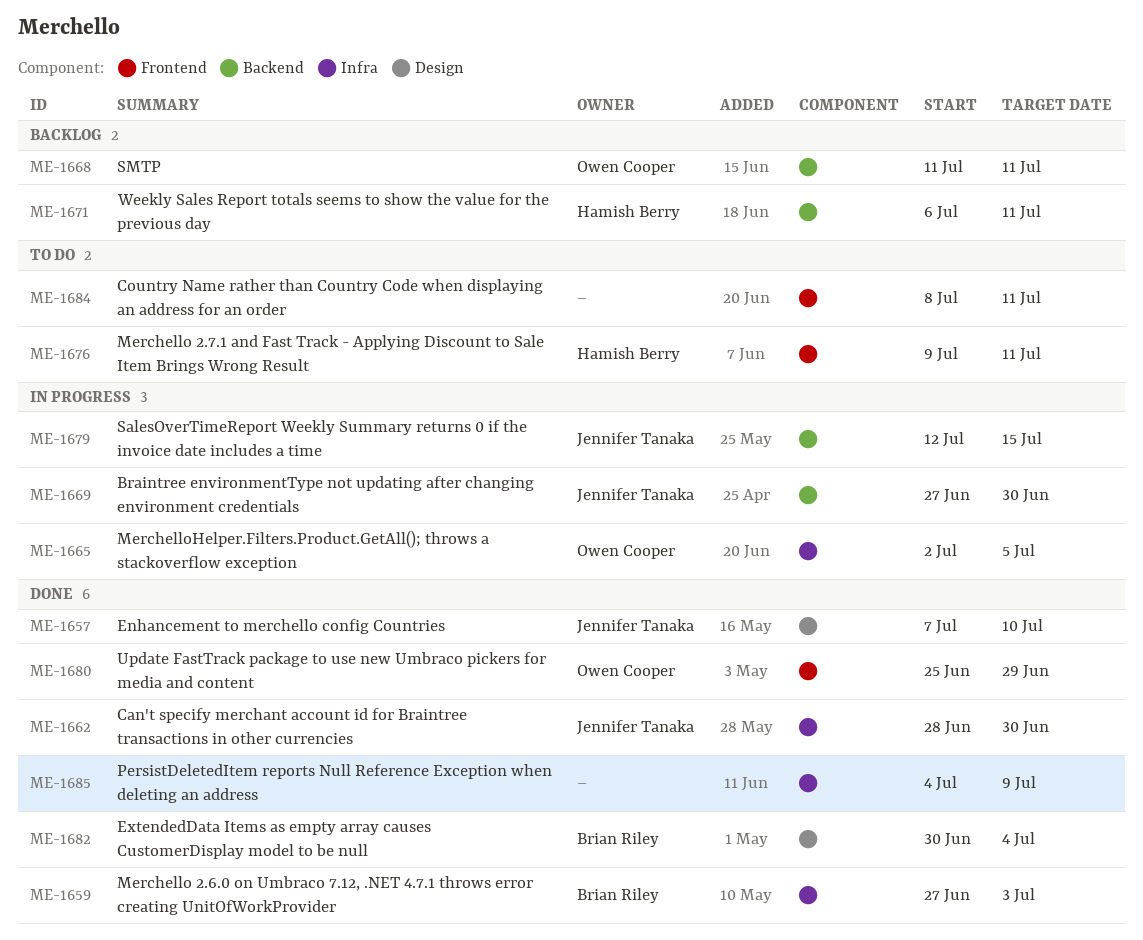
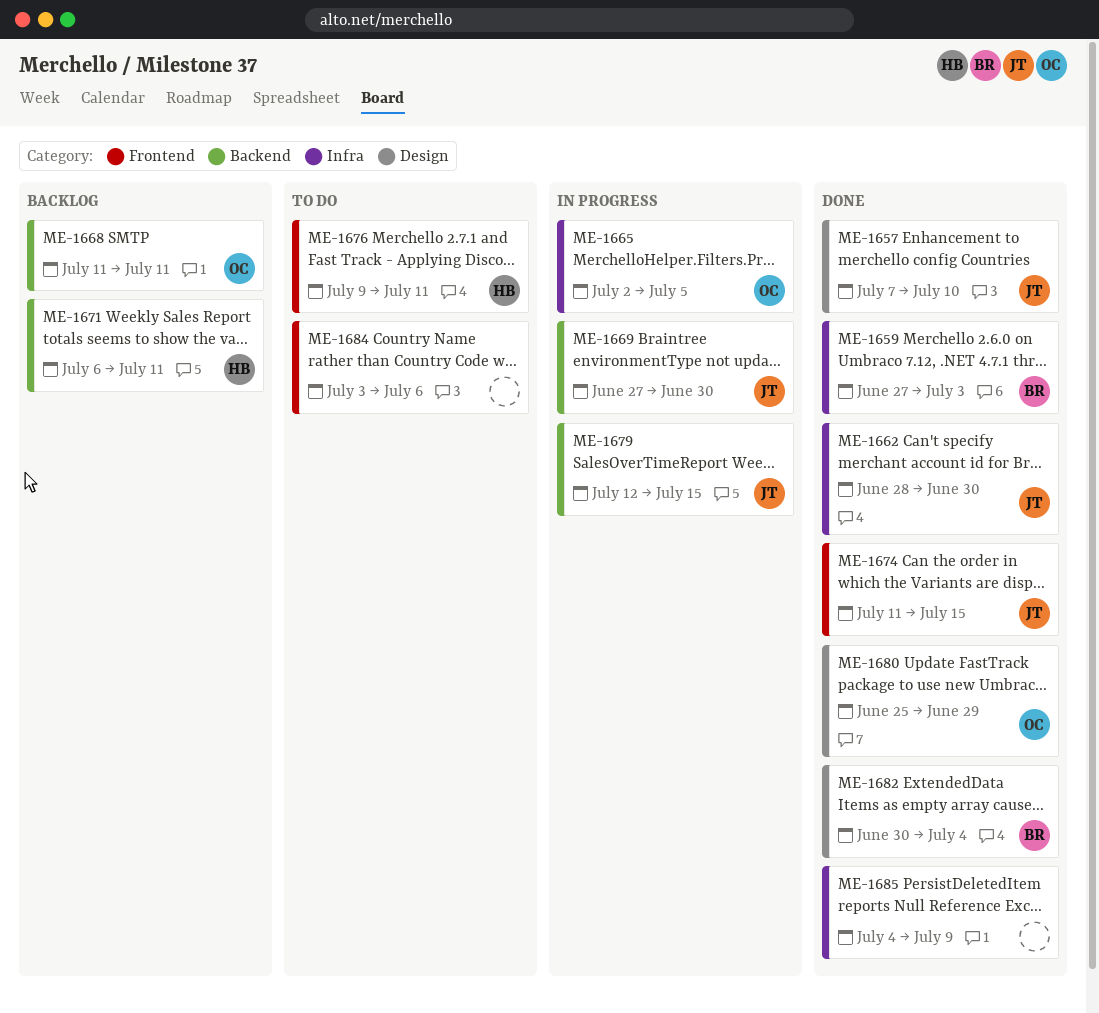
ME-1674: none -> present
ME-1680, label: Frontend -> Design
ME-1684, start: Jul 8 -> Jul 3
ME-1684, due: Jul 11 -> Jul 6

